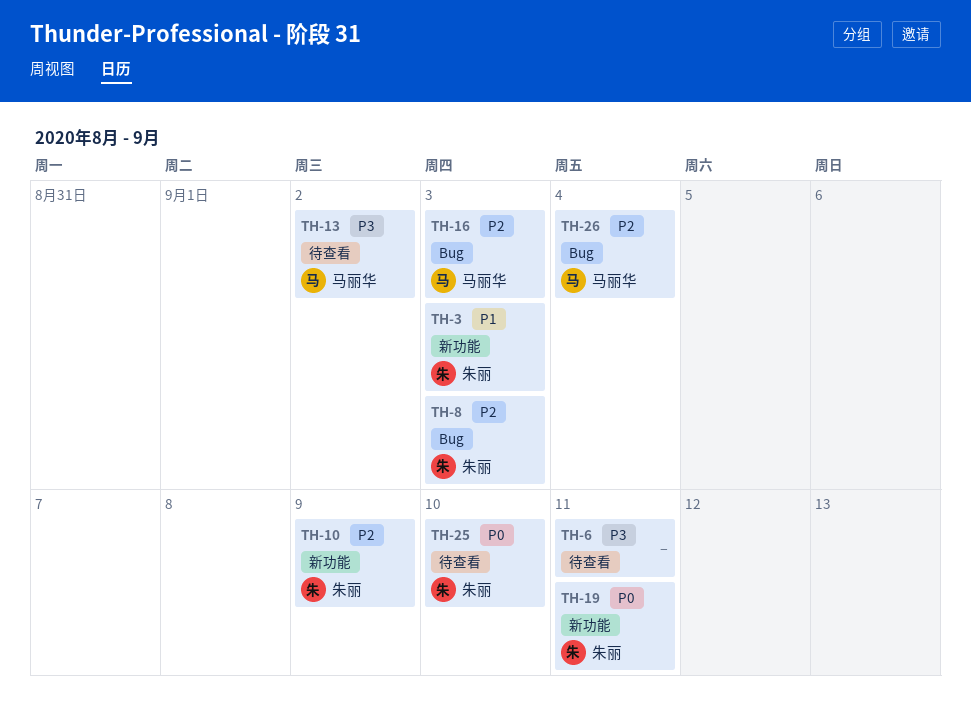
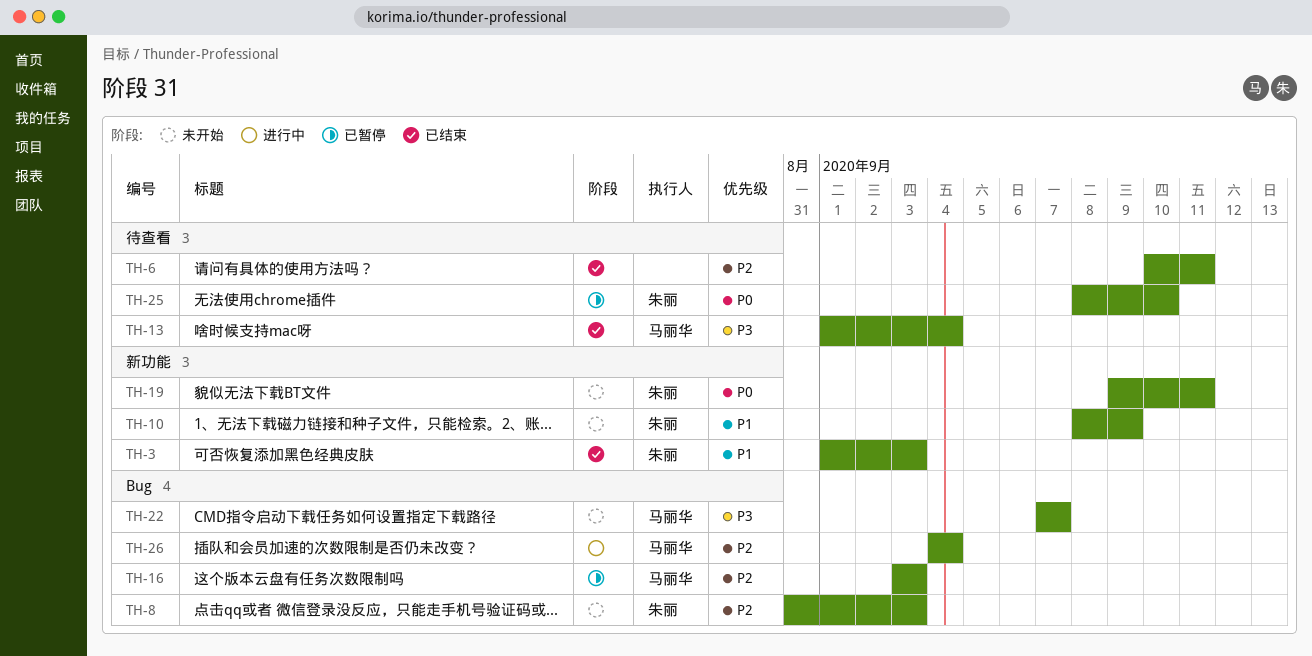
TH-6, priority: P3 -> P2
TH-10, priority: P2 -> P1
TH-13, due: Sep 2 -> Sep 4
TH-22: none -> present

